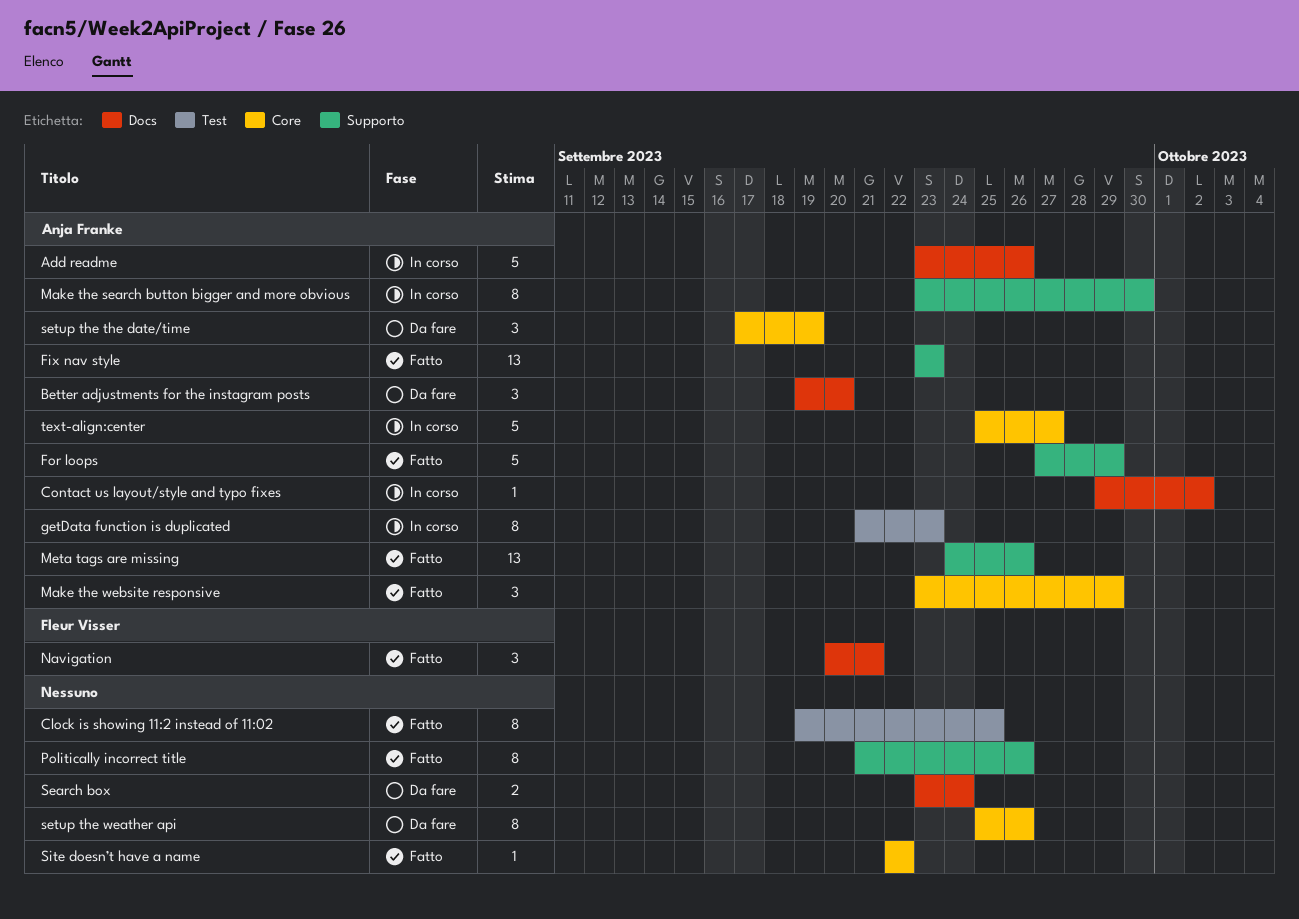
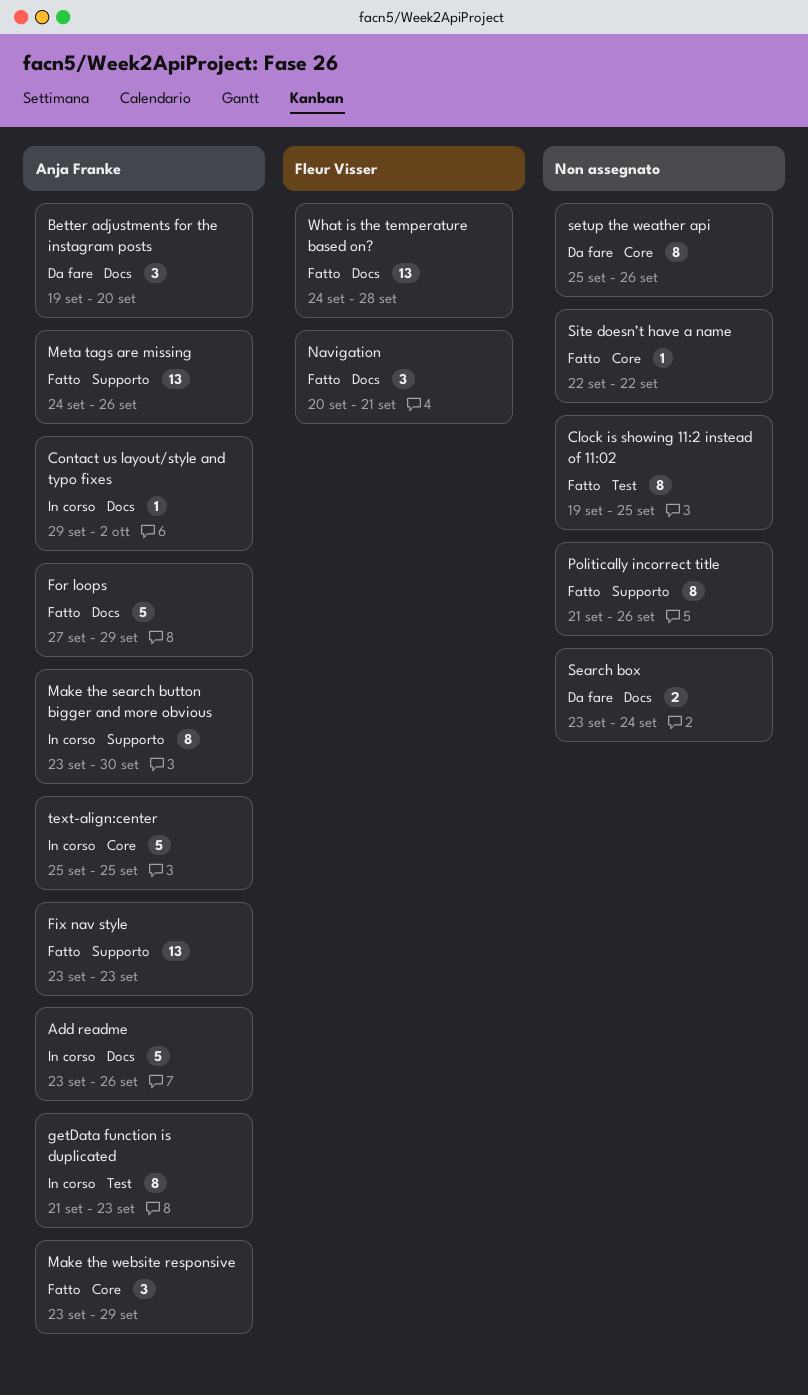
For loops, label: Supporto -> Docs
setup the the date/time: present -> none
text-align:center, due: Sep 27 -> Sep 25
What is the temperature based on?: none -> present

